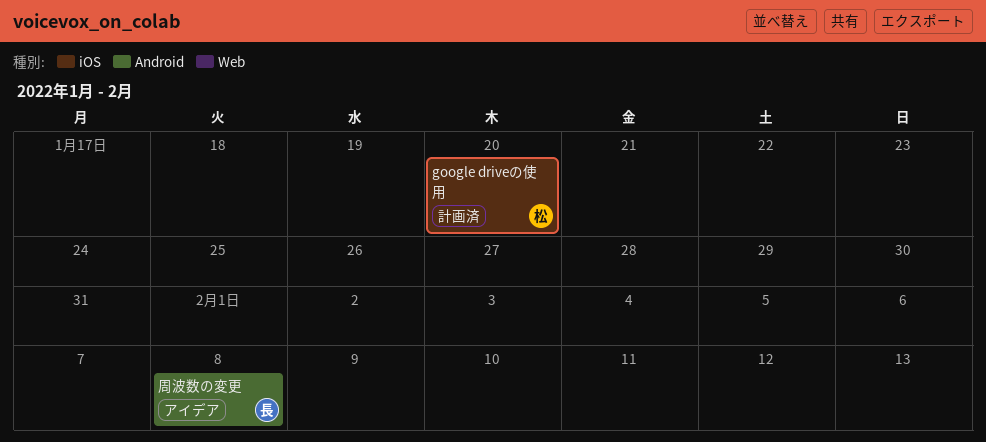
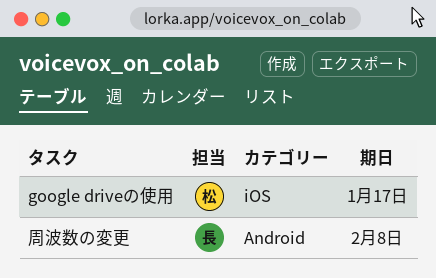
google driveの使用, due: Jan 20 -> Jan 17

